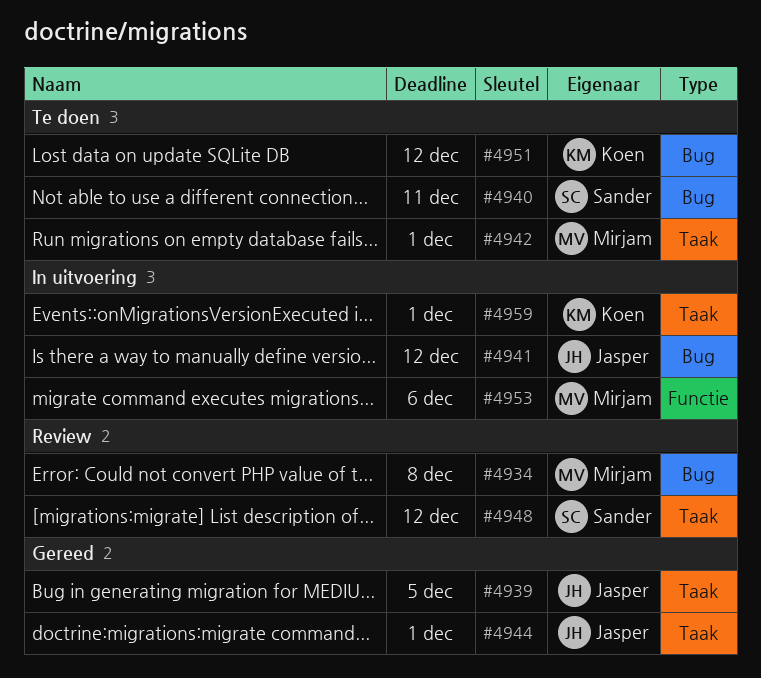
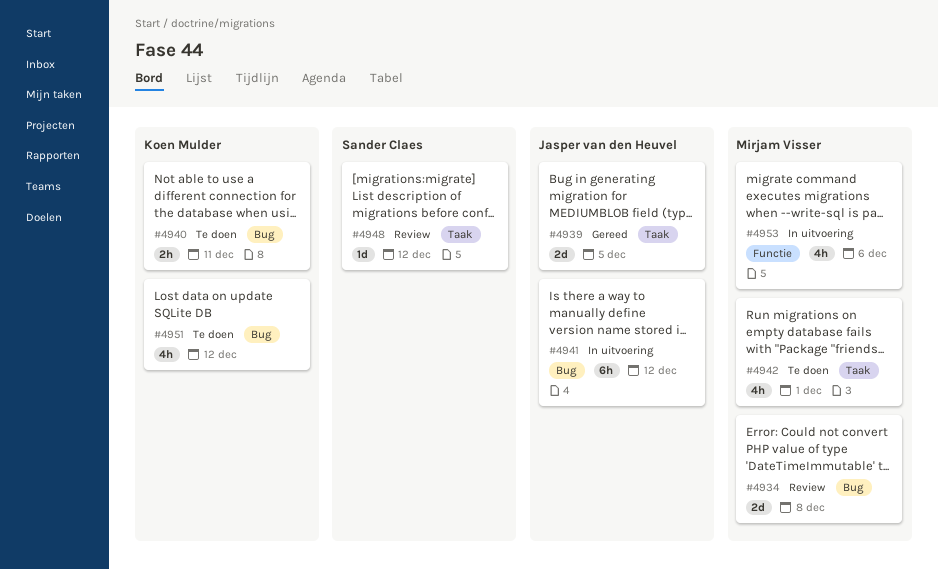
#4940, owner: Sander Claes -> Koen Mulder
#4944: present -> none
#4959: present -> none

